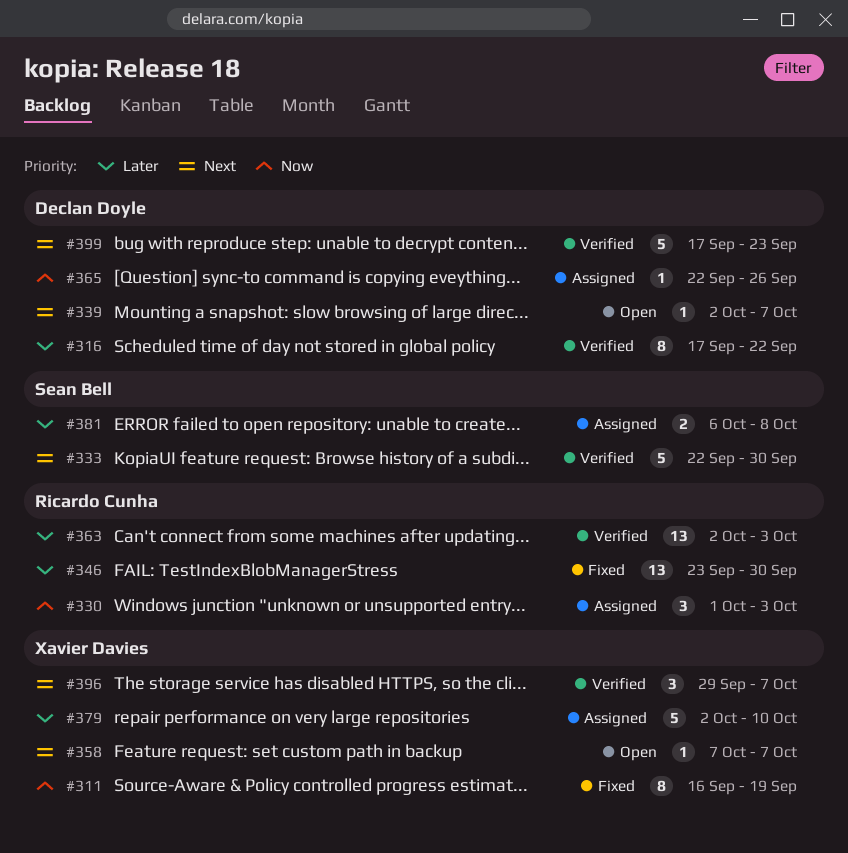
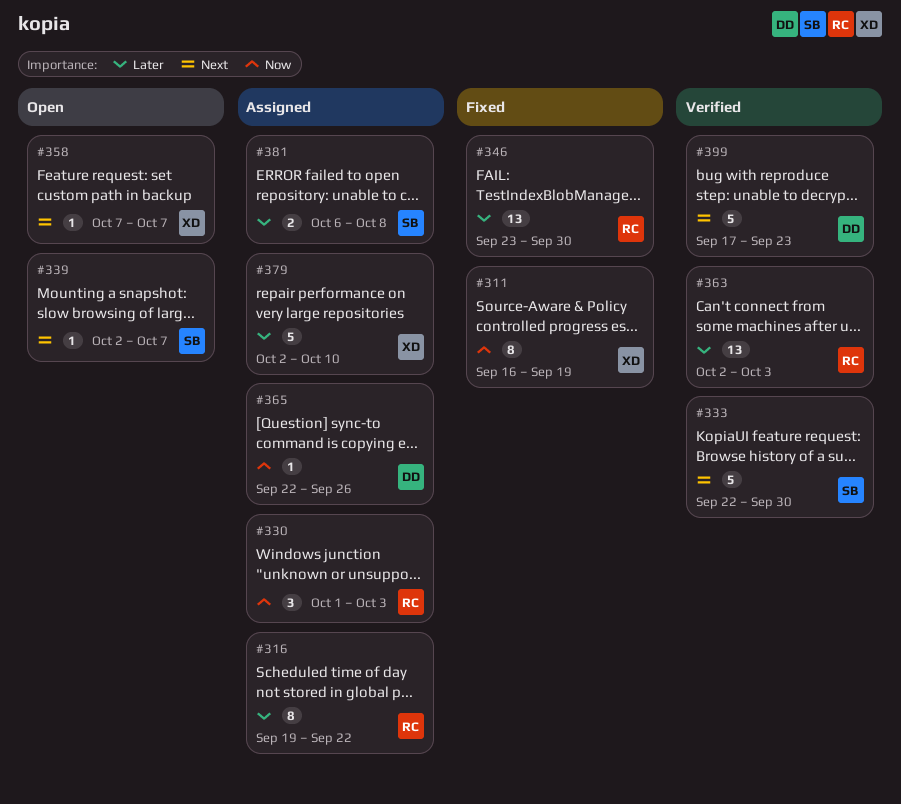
#316, status: Verified -> Assigned
#316, owner: Declan Doyle -> Ricardo Cunha
#316, start: Sep 17 -> Sep 19
#339, owner: Declan Doyle -> Sean Bell
#396: present -> none

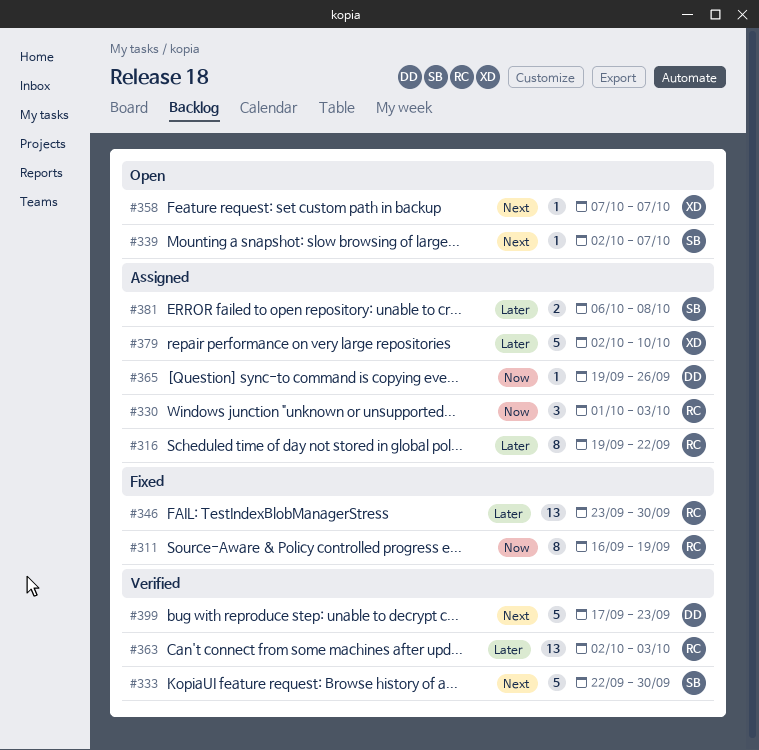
#311, owner: XD -> RC
#365, start: Sep 22 -> Sep 19

